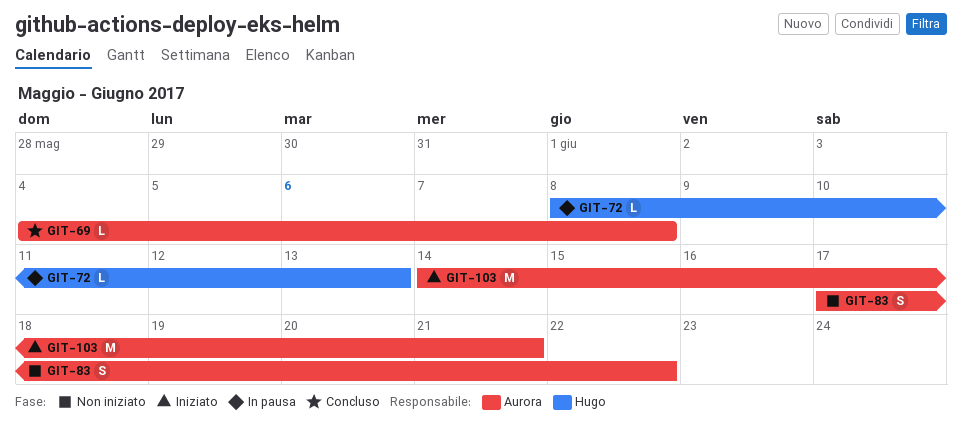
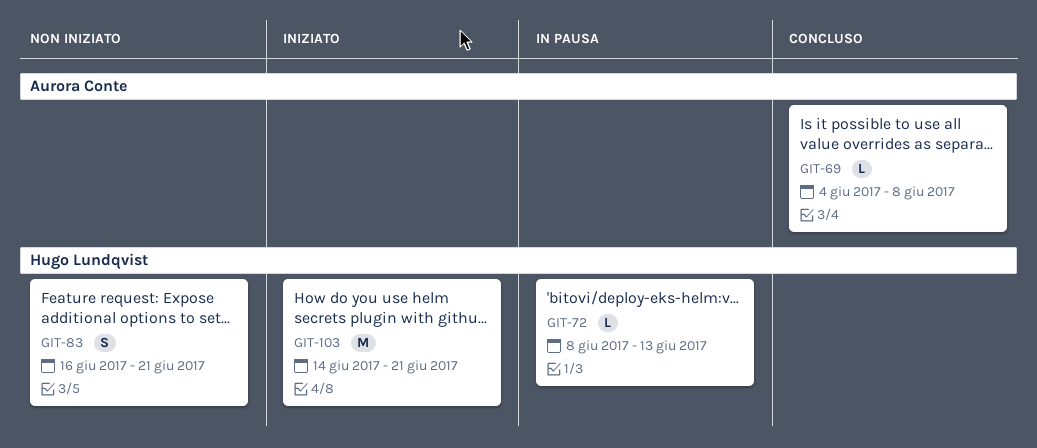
GIT-83, owner: Aurora Conte -> Hugo Lundqvist
GIT-83, start: Jun 17 -> Jun 16
GIT-83, due: Jun 22 -> Jun 21
GIT-103, owner: Aurora Conte -> Hugo Lundqvist

